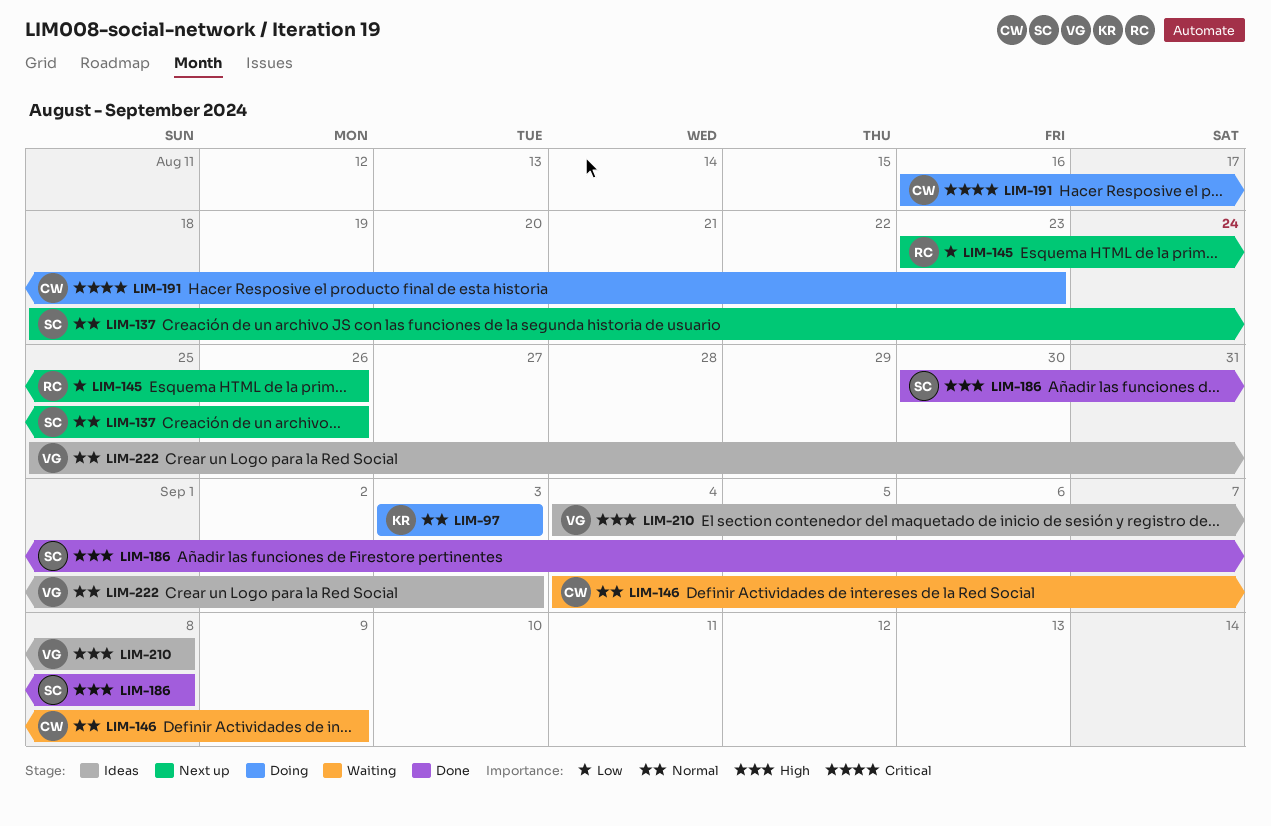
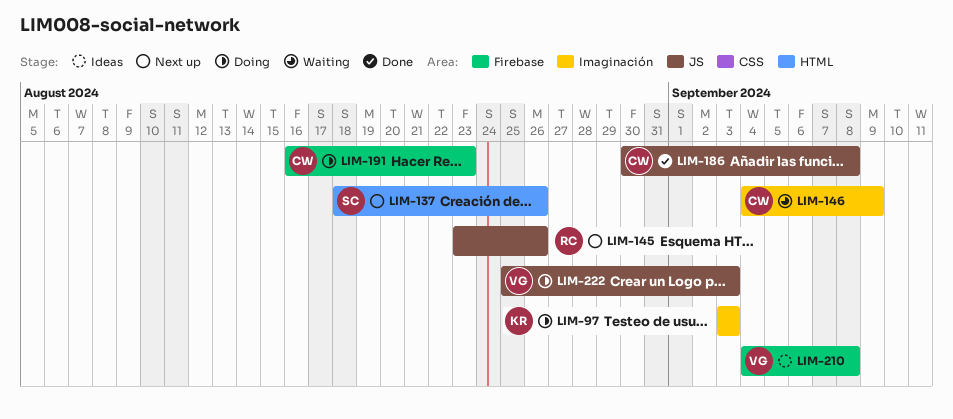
LIM-186, owner: SC -> CW
LIM-222, status: Ideas -> Doing

